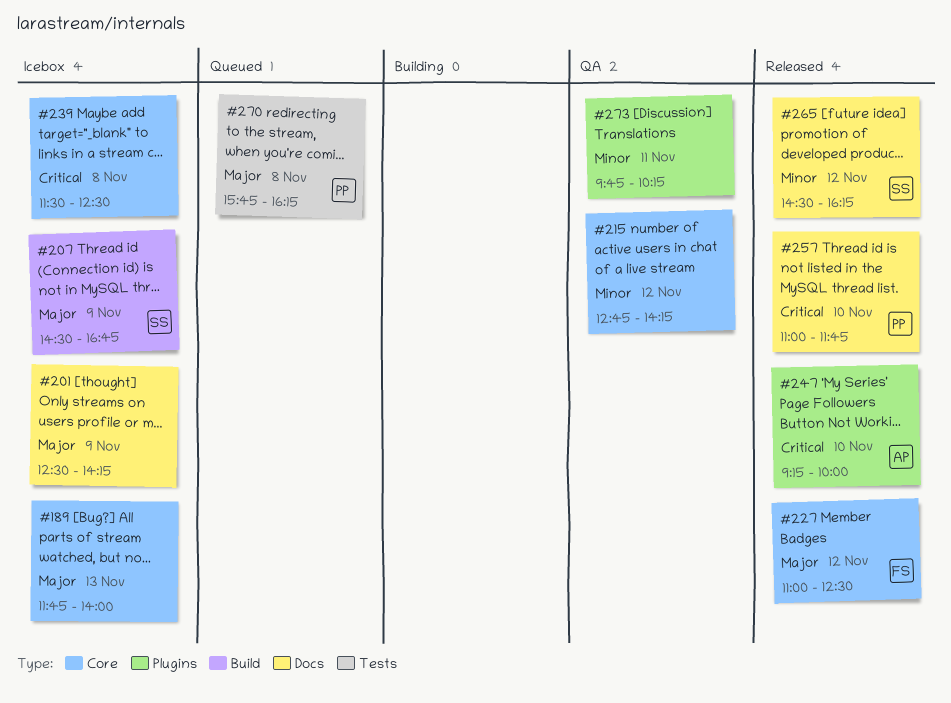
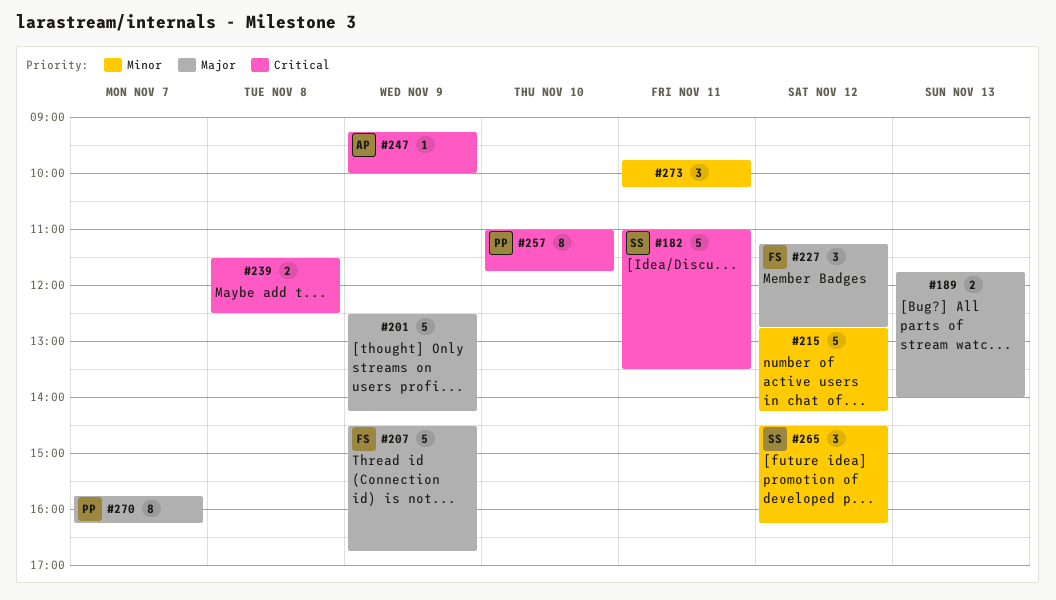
#182: none -> present
#207, owner: SS -> FS
#227, begins: 11:00 -> 11:15
#227, ends: 12:30 -> 12:45
#247, day: Nov 10 -> Nov 9
#270, day: Nov 8 -> Nov 7

